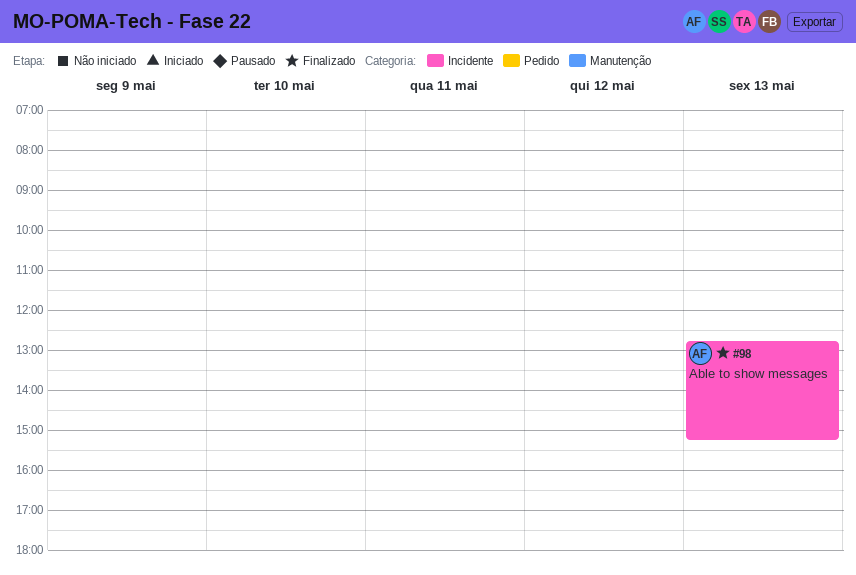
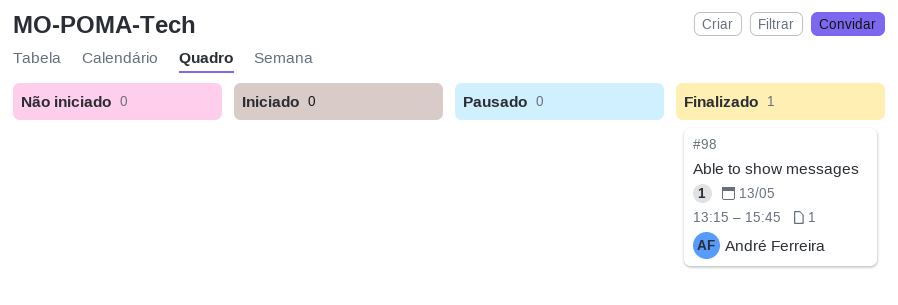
#98, begins: 12:45 -> 13:15
#98, ends: 15:15 -> 15:45

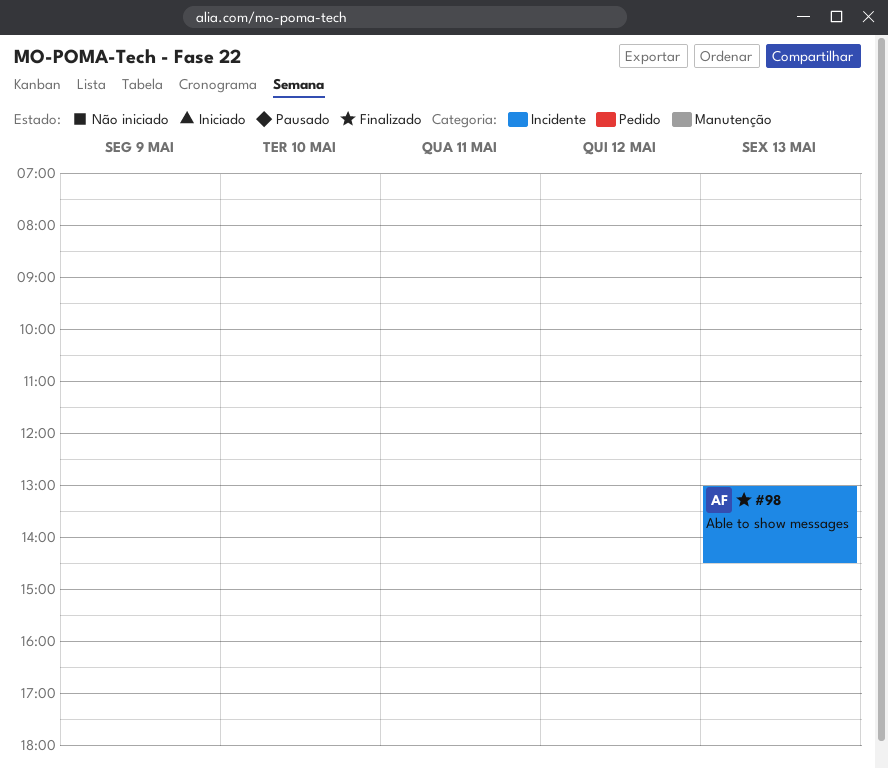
#98, begins: 13:15 -> 13:00
#98, ends: 15:45 -> 14:30

